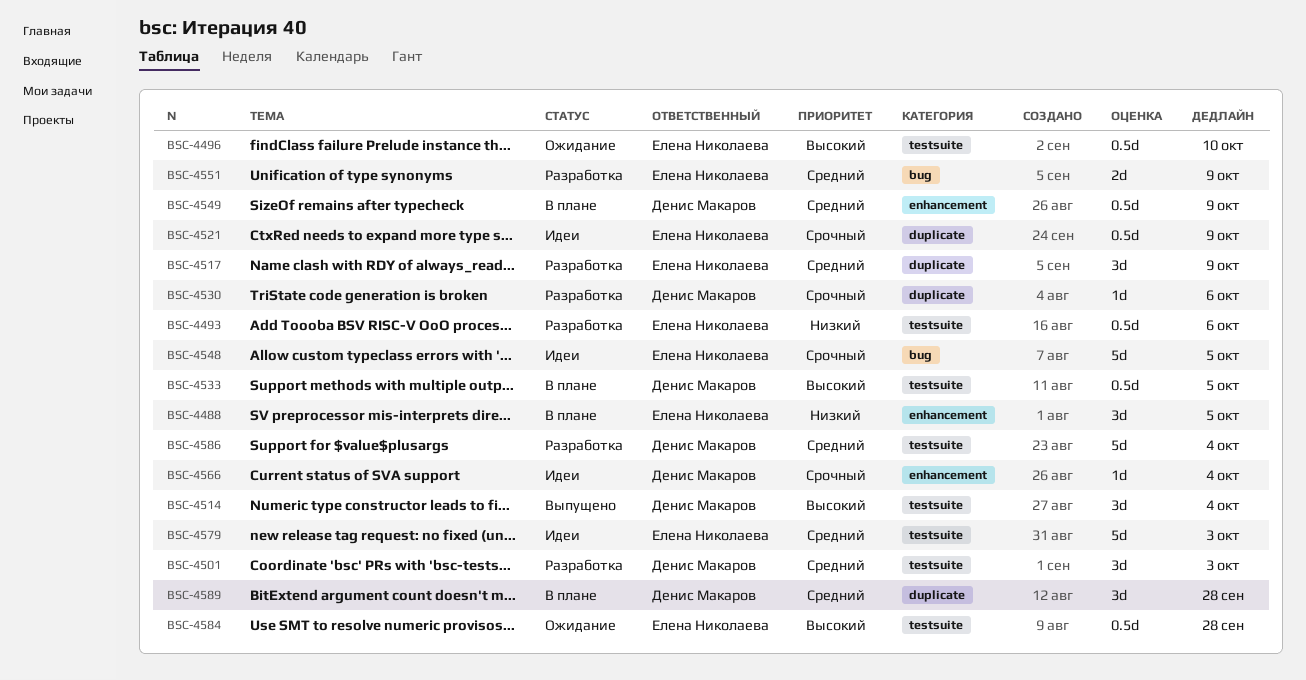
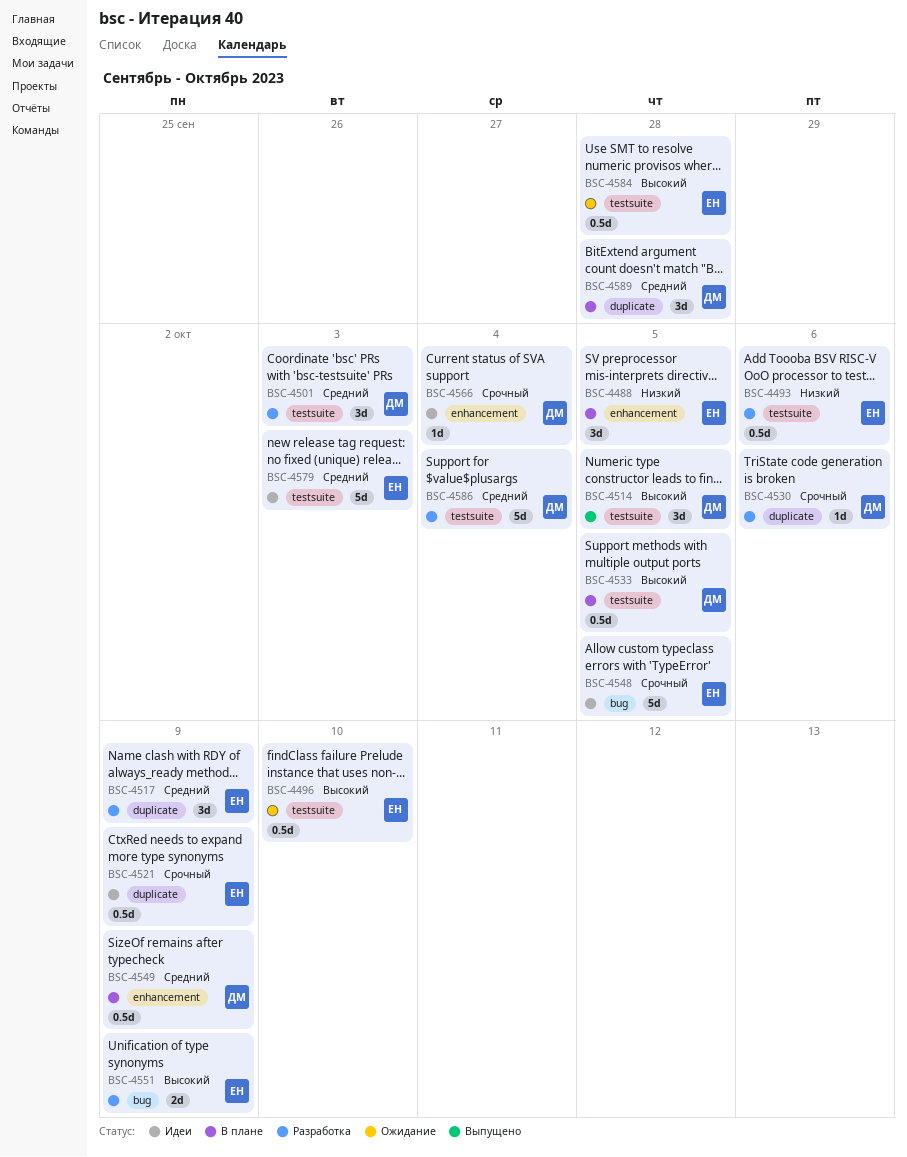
BSC-4514, due: Oct 4 -> Oct 5
BSC-4551, priority: Средний -> Высокий

